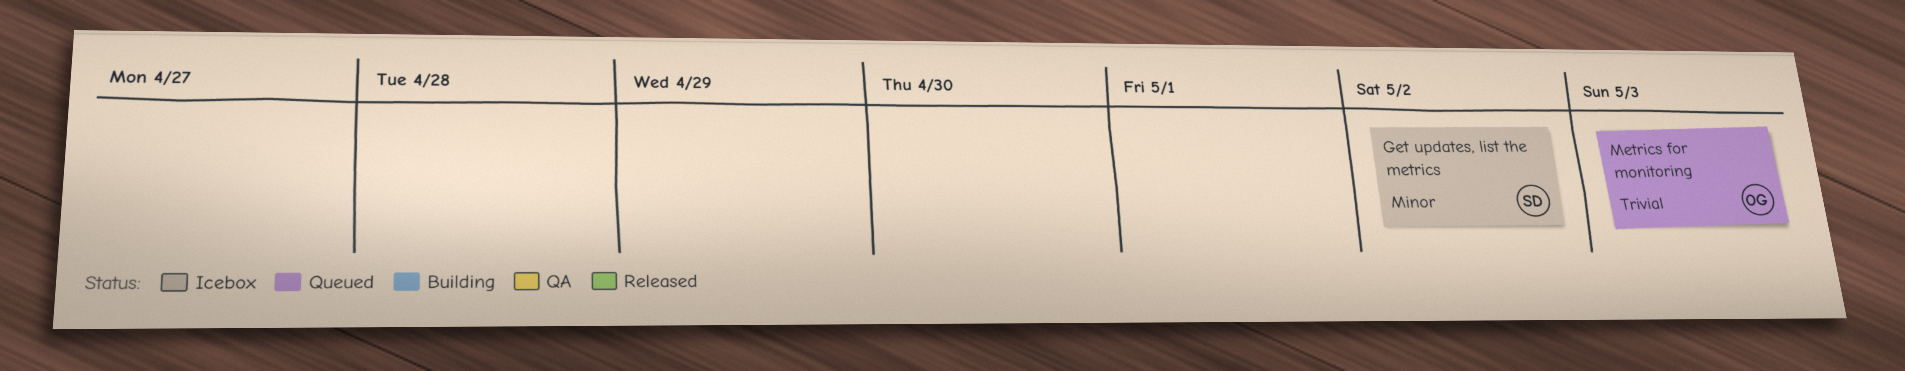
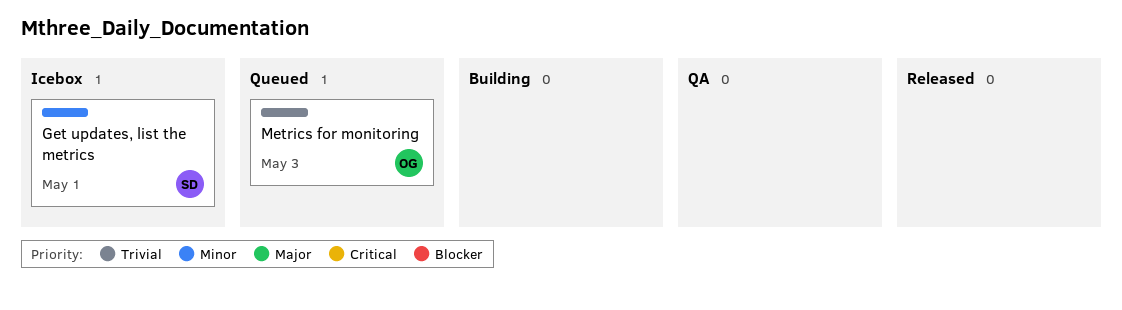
Get updates, list the metrics, due: May 2 -> May 1

